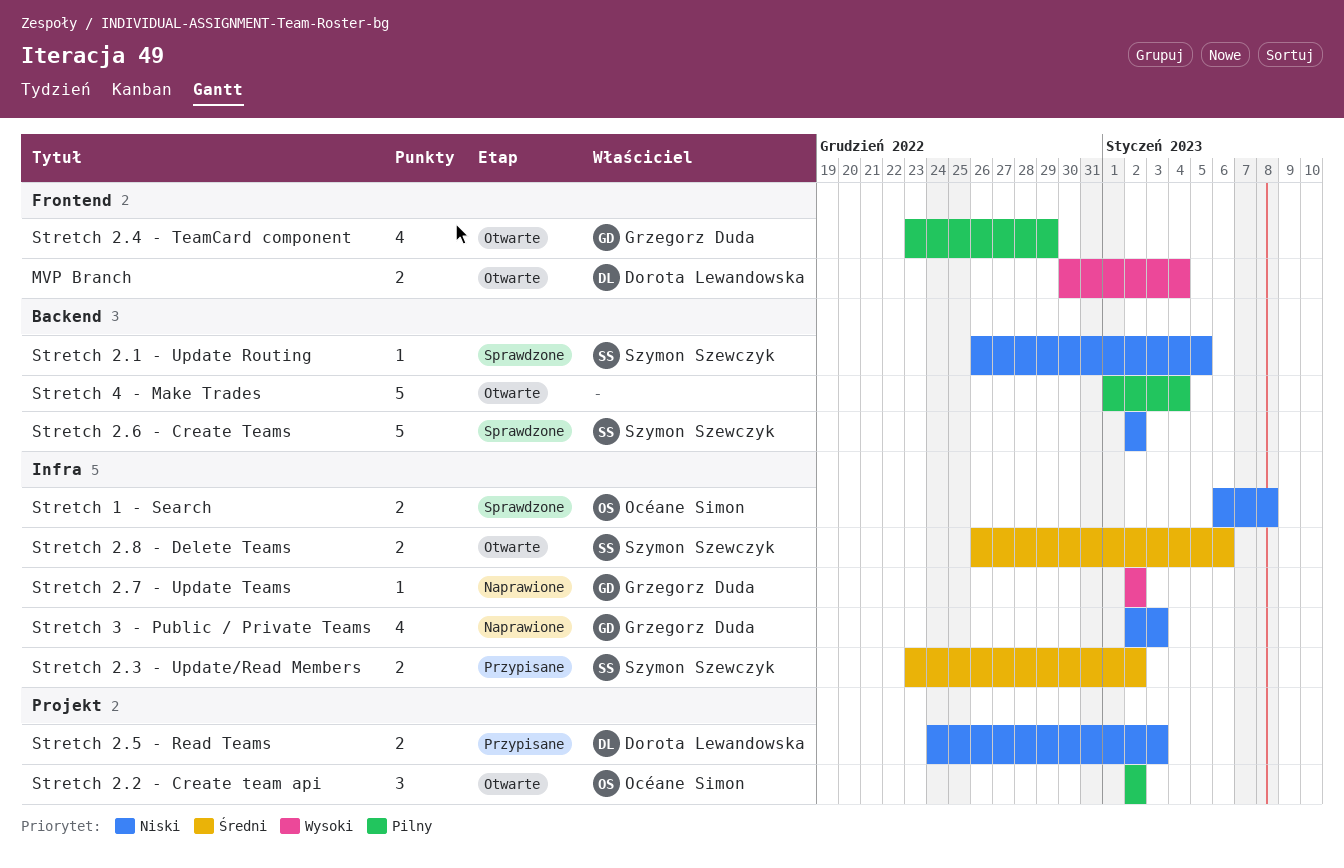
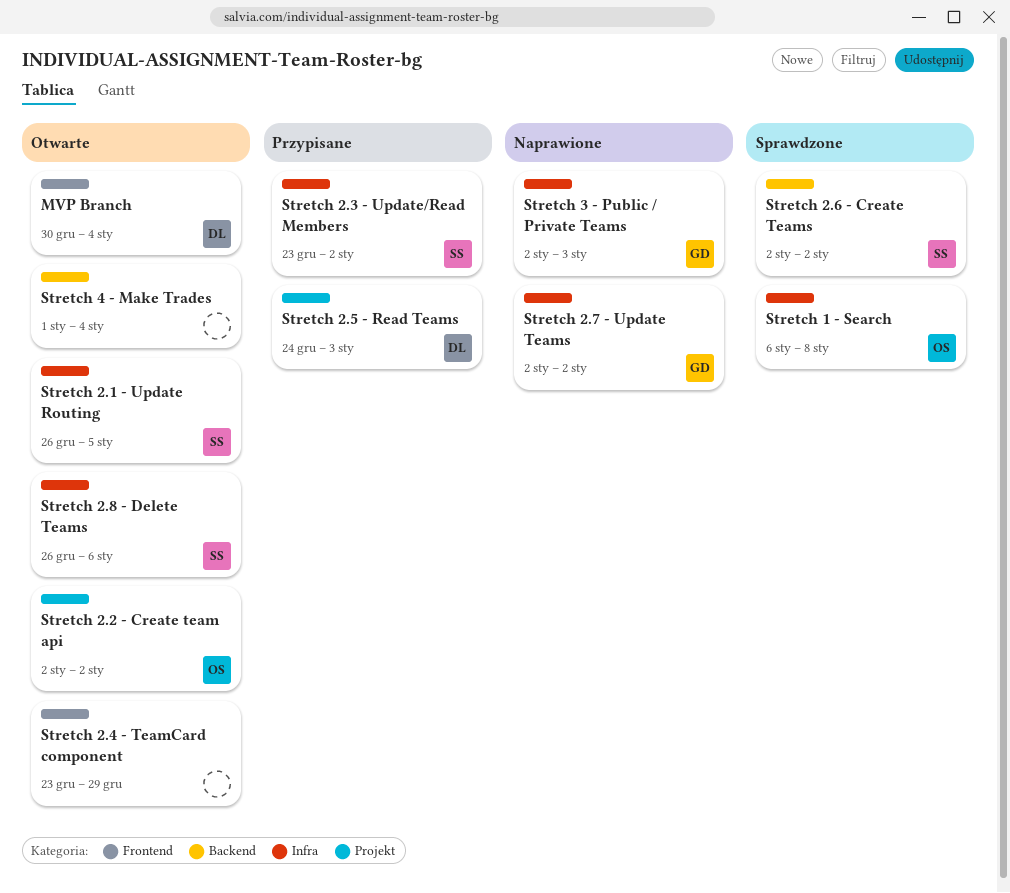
Stretch 2.1 - Update Routing, status: Sprawdzone -> Otwarte
Stretch 2.1 - Update Routing, label: Backend -> Infra
Stretch 2.4 - TeamCard component, owner: Grzegorz Duda -> none

